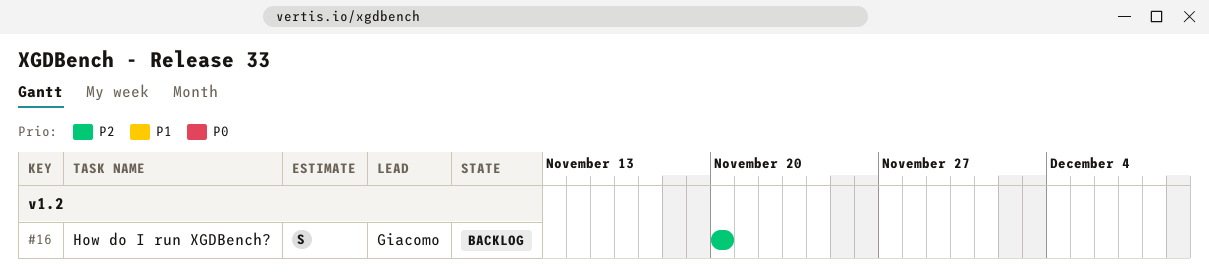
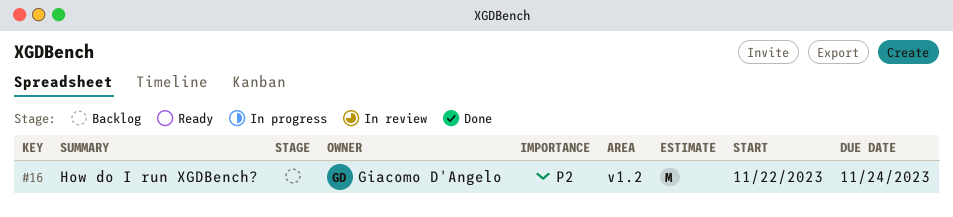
#16, estimate: S -> M
#16, start: Nov 20 -> Nov 22
#16, due: Nov 20 -> Nov 24

